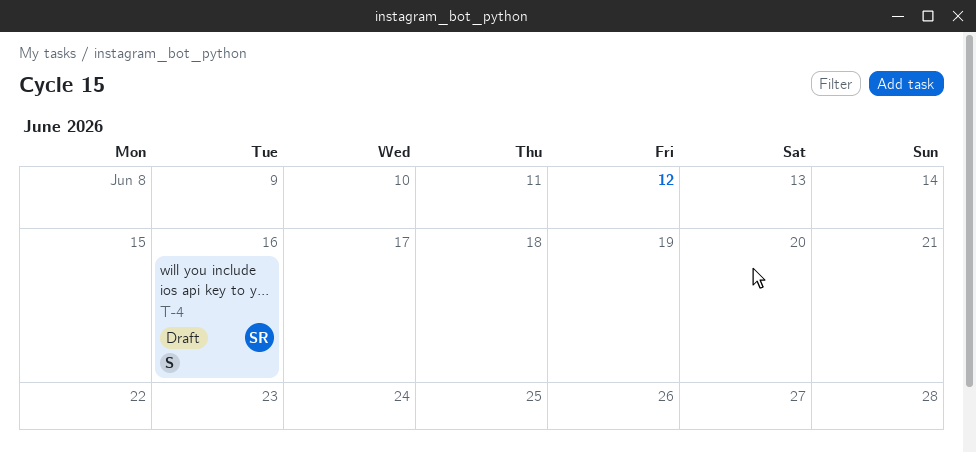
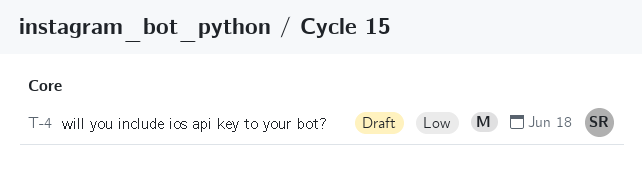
T-4, estimate: S -> M
T-4, due: Jun 16 -> Jun 18

